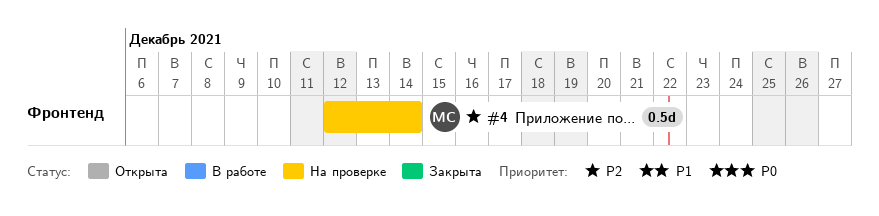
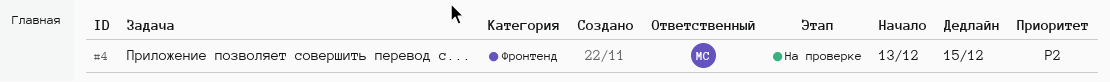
#4, start: Dec 12 -> Dec 13
#4, due: Dec 14 -> Dec 15

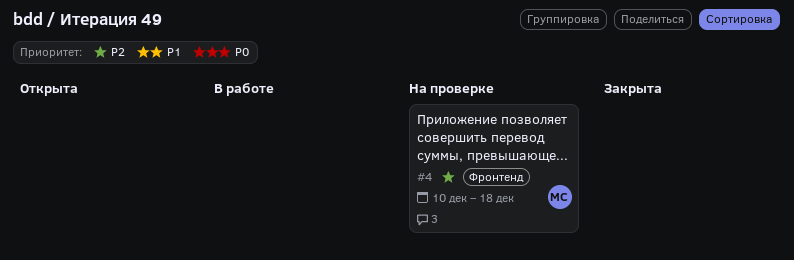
#4, start: Dec 13 -> Dec 10
#4, due: Dec 15 -> Dec 18

